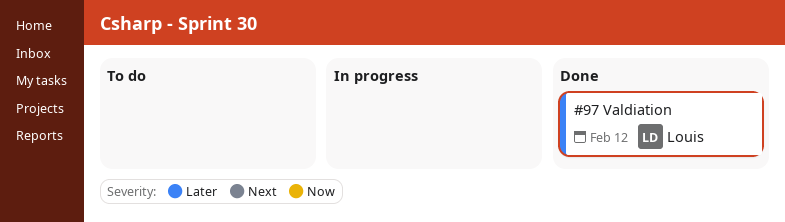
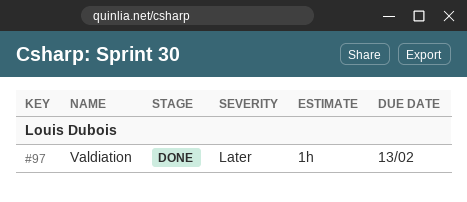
#97, due: Feb 12 -> Feb 13

